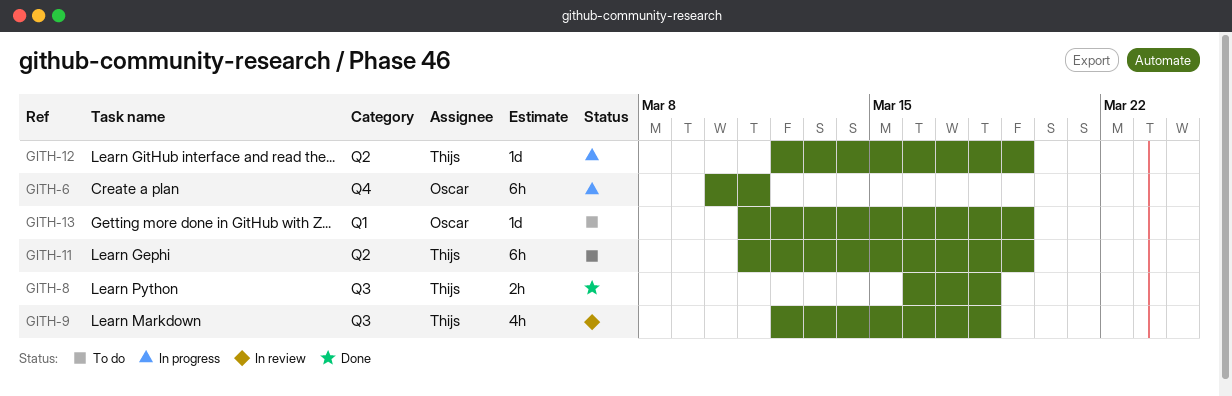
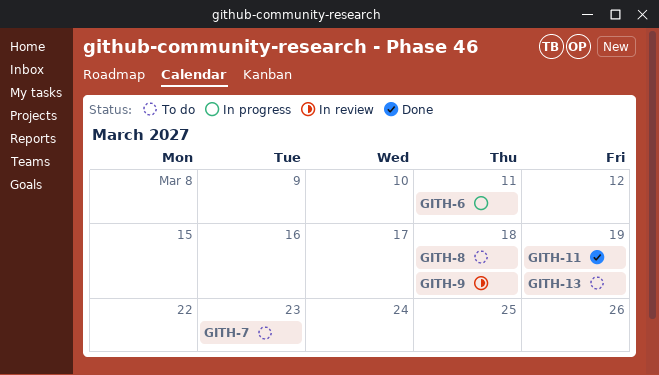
GITH-7: none -> present
GITH-8, status: Done -> To do
GITH-11, status: To do -> Done
GITH-12: present -> none

